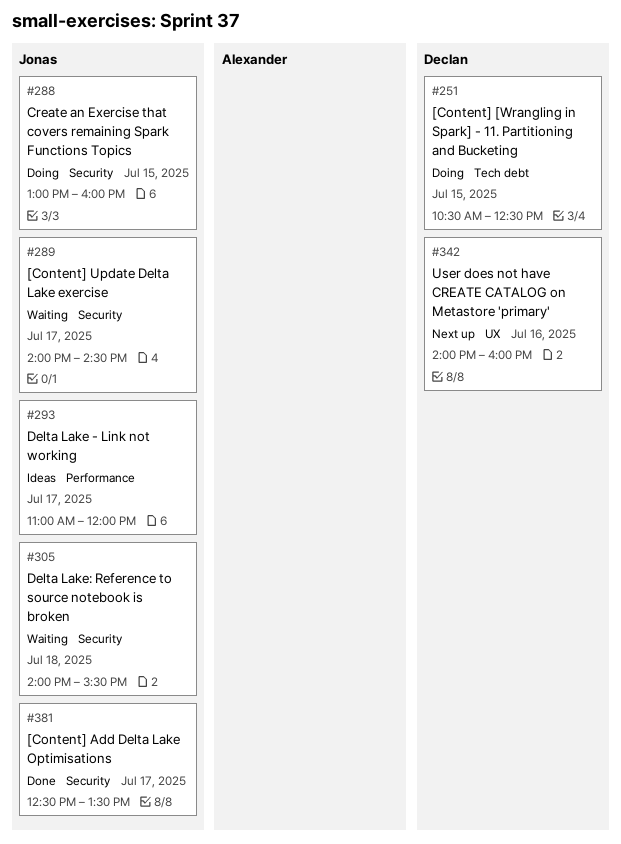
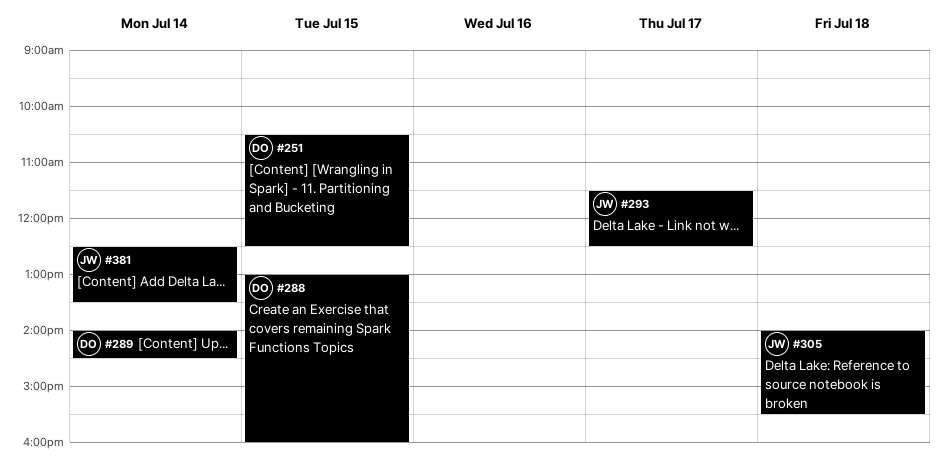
#288, owner: Jonas -> Declan
#289, owner: Jonas -> Declan
#289, day: Jul 17 -> Jul 14
#293, begins: 11:00 -> 11:30
#293, ends: 12:00 -> 12:30
#342: present -> none
#381, day: Jul 17 -> Jul 14

